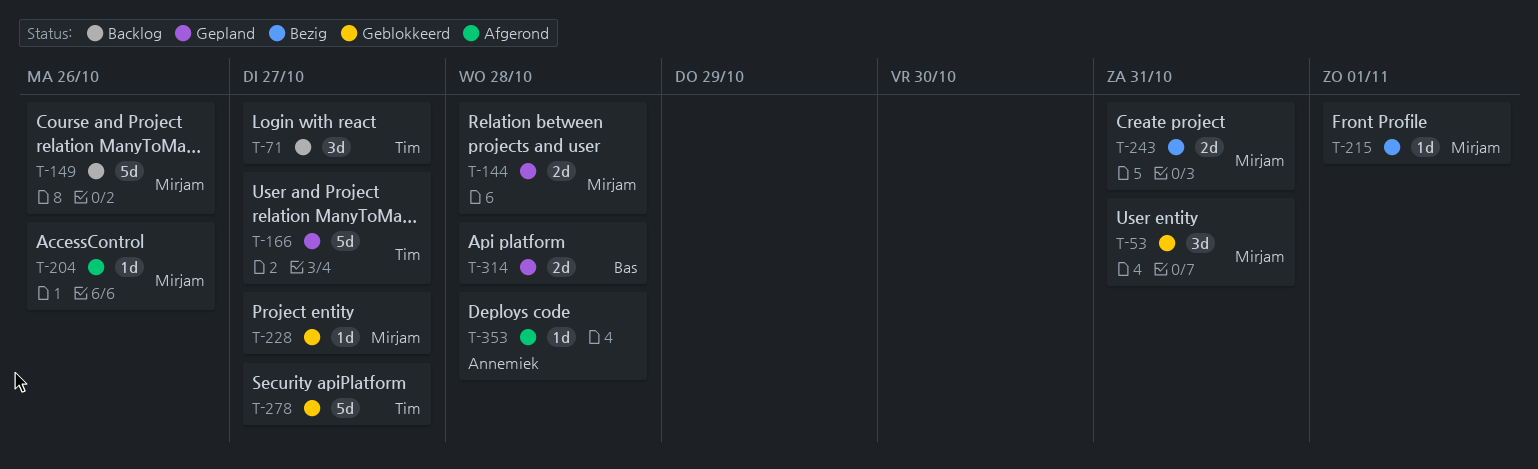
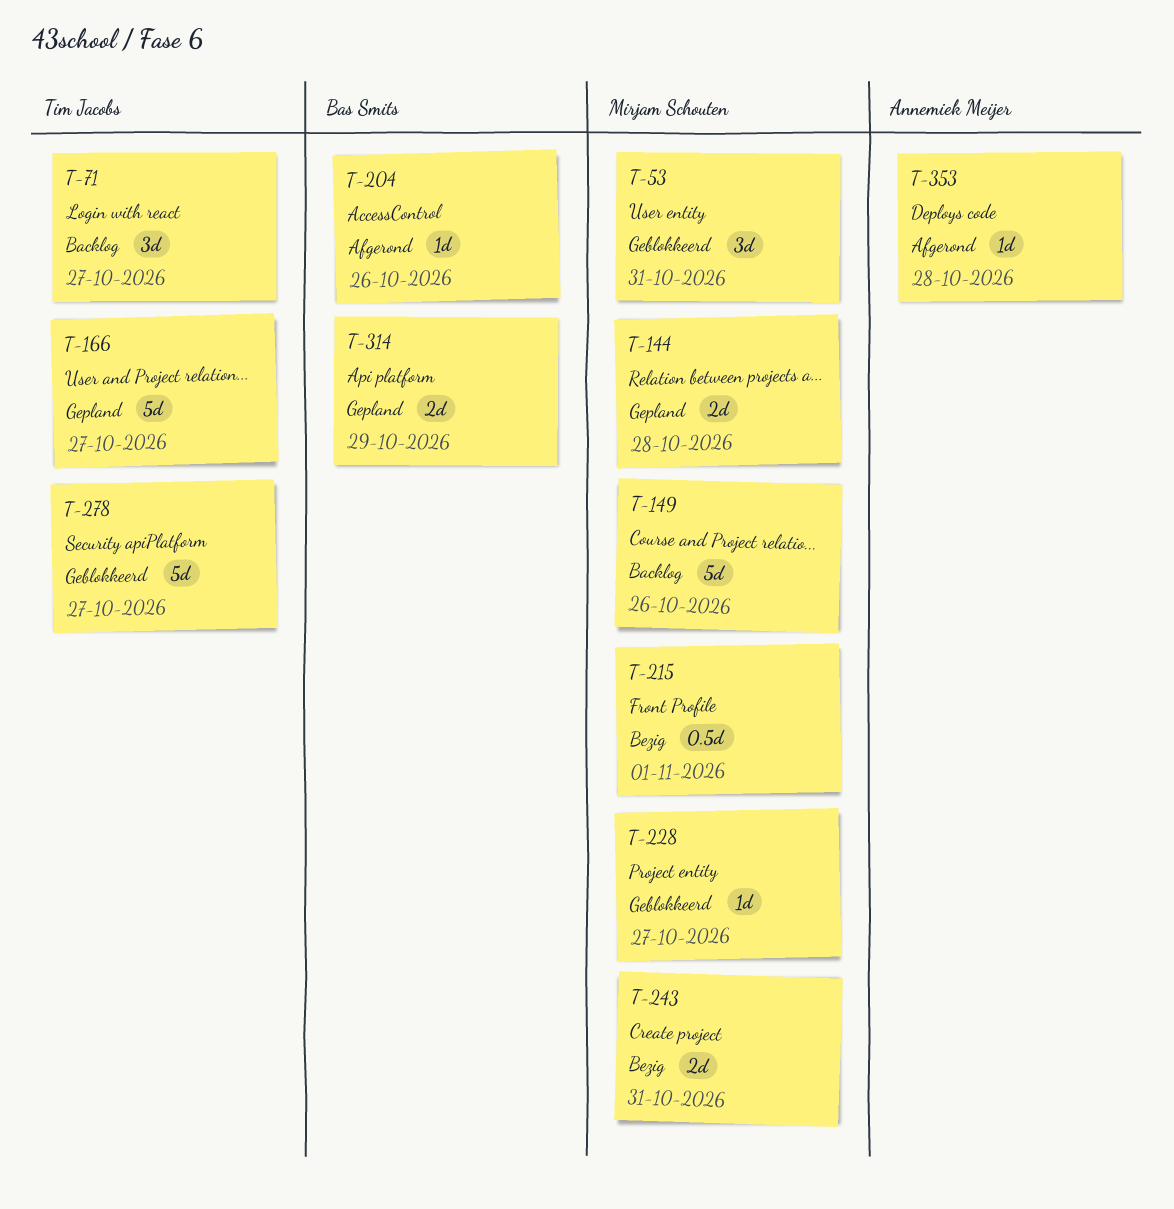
T-204, owner: Mirjam Schouten -> Bas Smits
T-215, estimate: 1d -> 0.5d
T-314, due: Oct 28 -> Oct 29

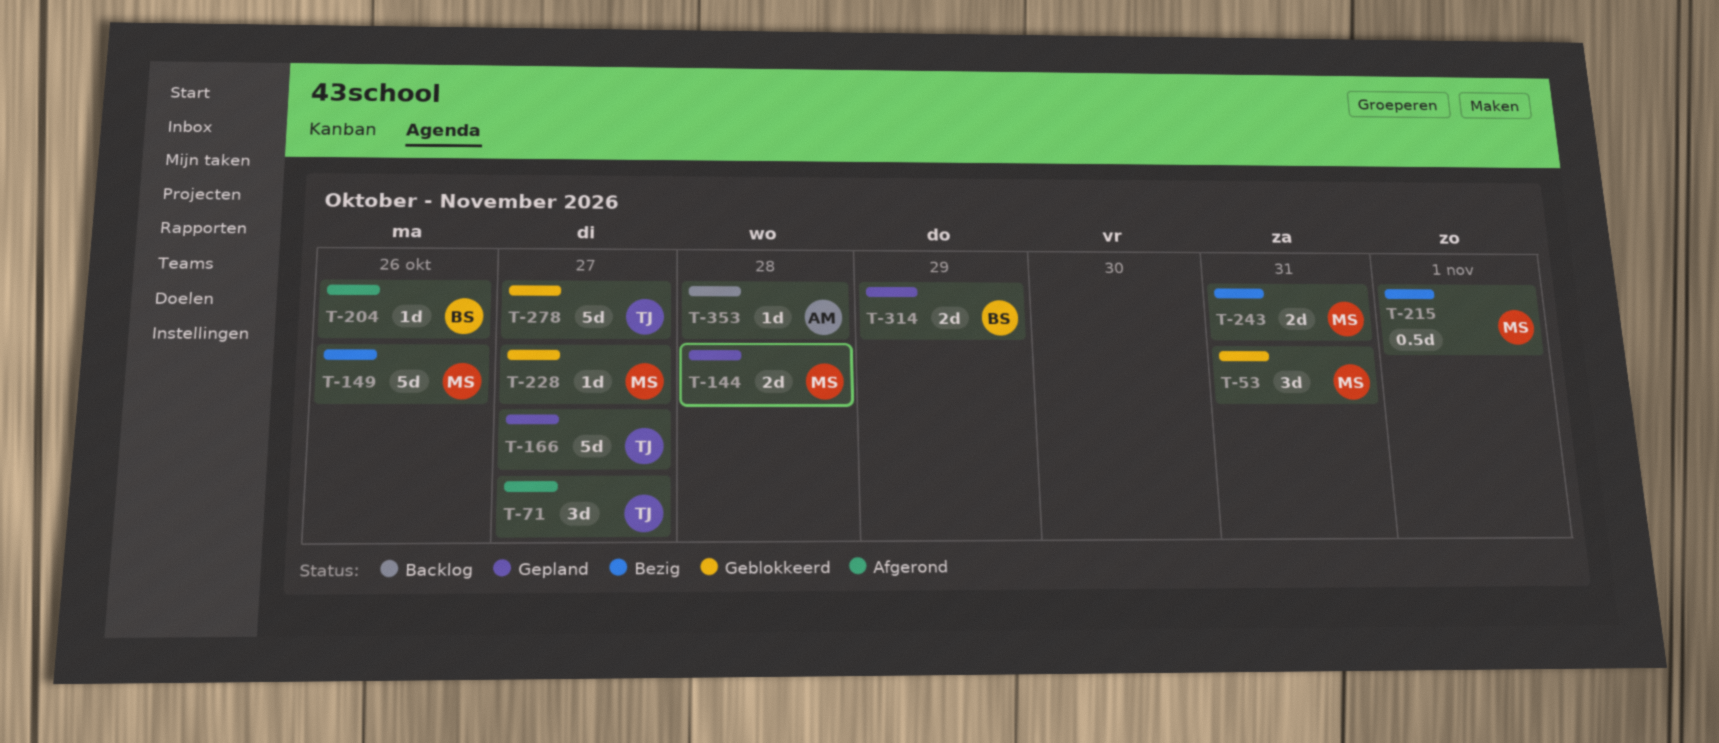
T-71, status: Backlog -> Afgerond
T-149, status: Backlog -> Bezig
T-353, status: Afgerond -> Backlog

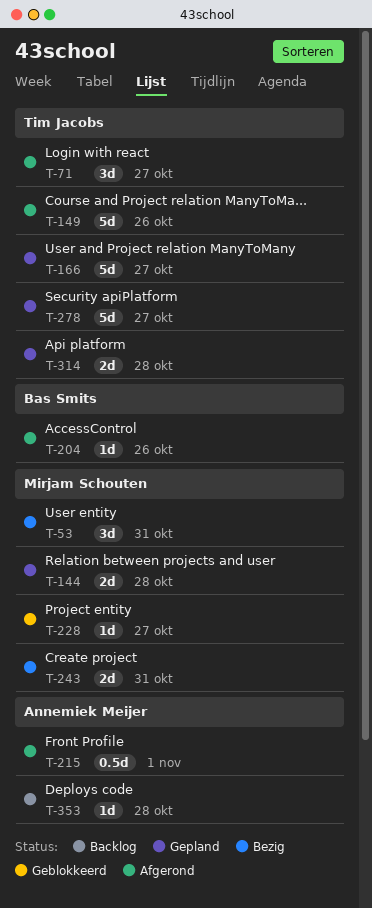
T-53, status: Geblokkeerd -> Bezig
T-149, status: Bezig -> Afgerond
T-149, owner: Mirjam Schouten -> Tim Jacobs
T-215, status: Bezig -> Afgerond
T-215, owner: Mirjam Schouten -> Annemiek Meijer
T-278, status: Geblokkeerd -> Gepland
T-314, owner: Bas Smits -> Tim Jacobs
T-314, due: Oct 29 -> Oct 28

